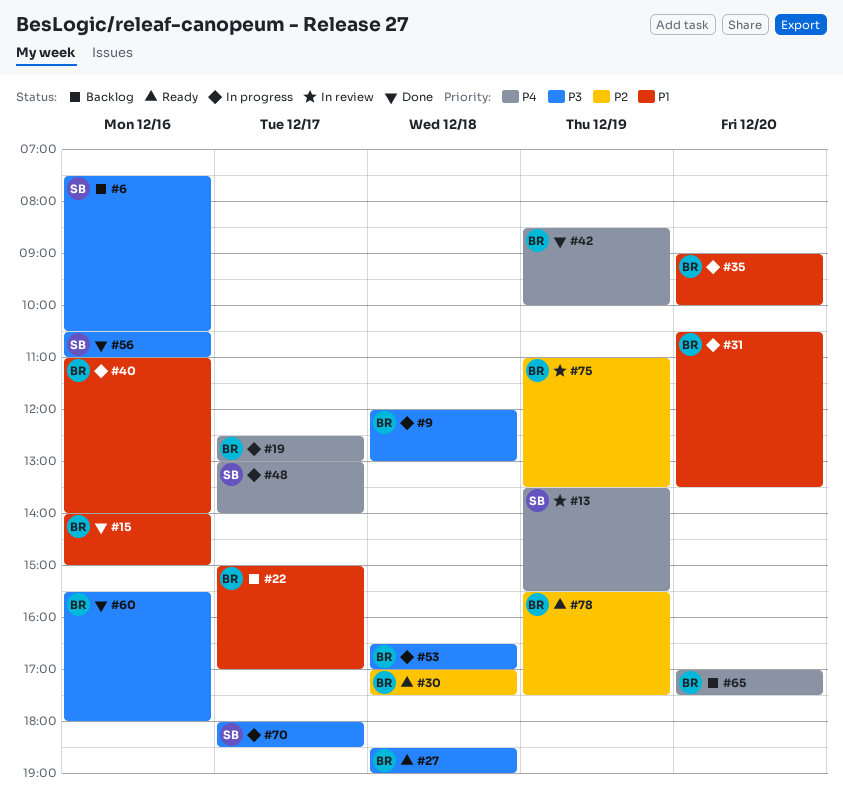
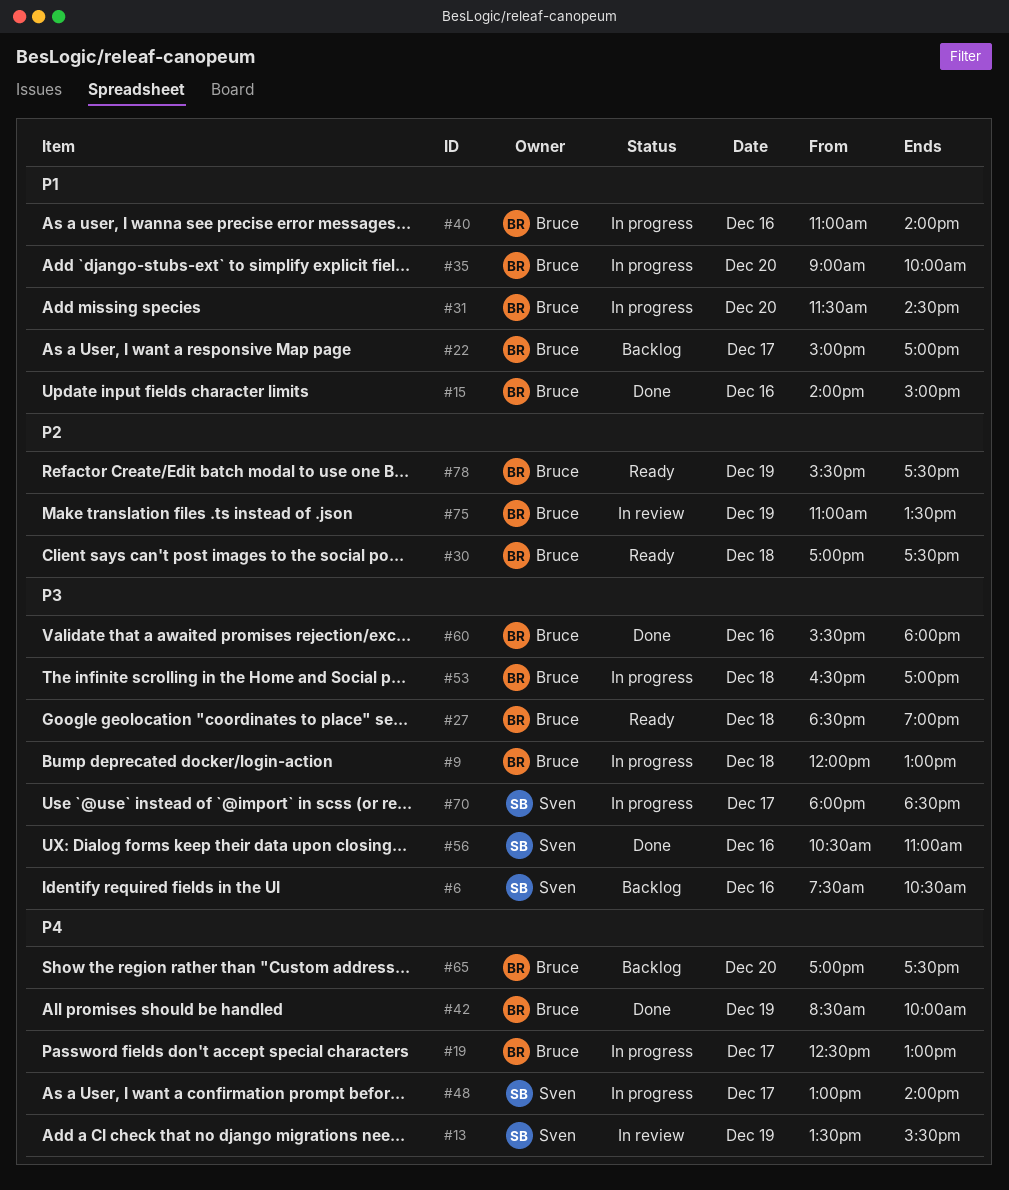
#31, begins: 10:30 -> 11:30
#31, ends: 13:30 -> 14:30

